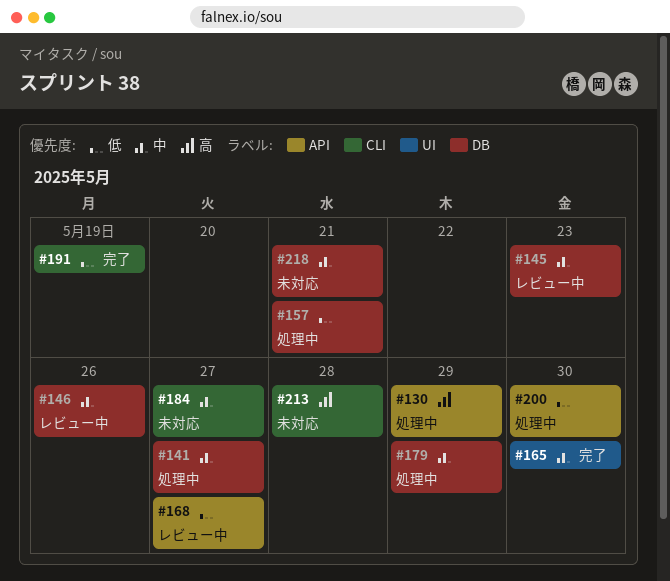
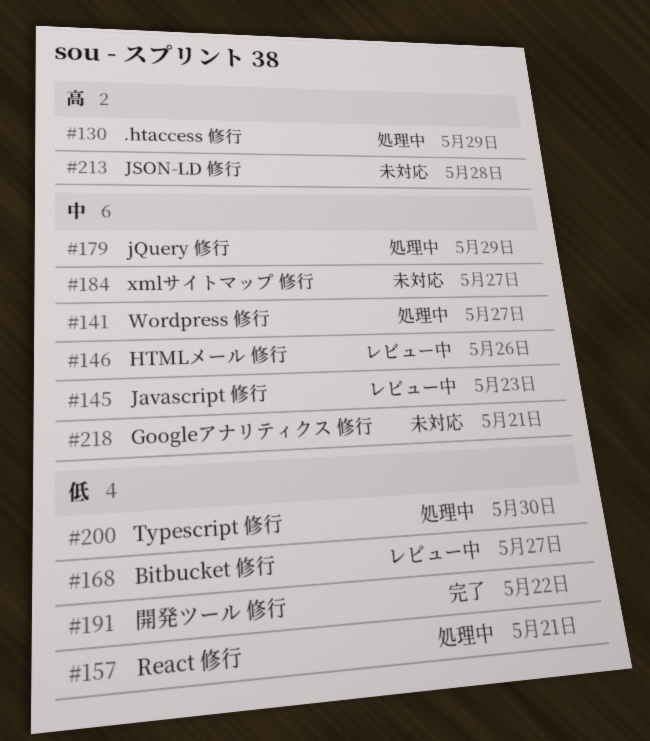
#165: present -> none
#191, due: May 19 -> May 22

